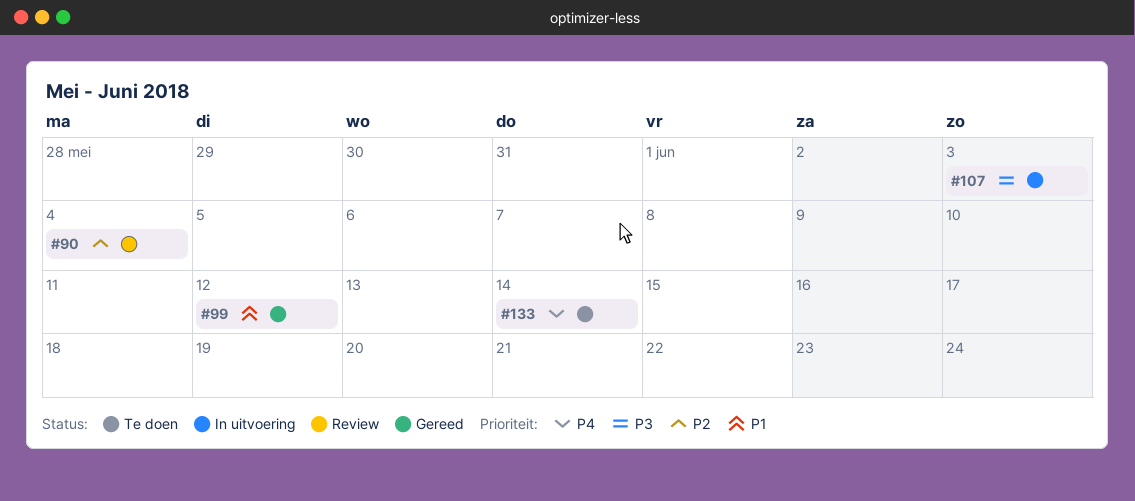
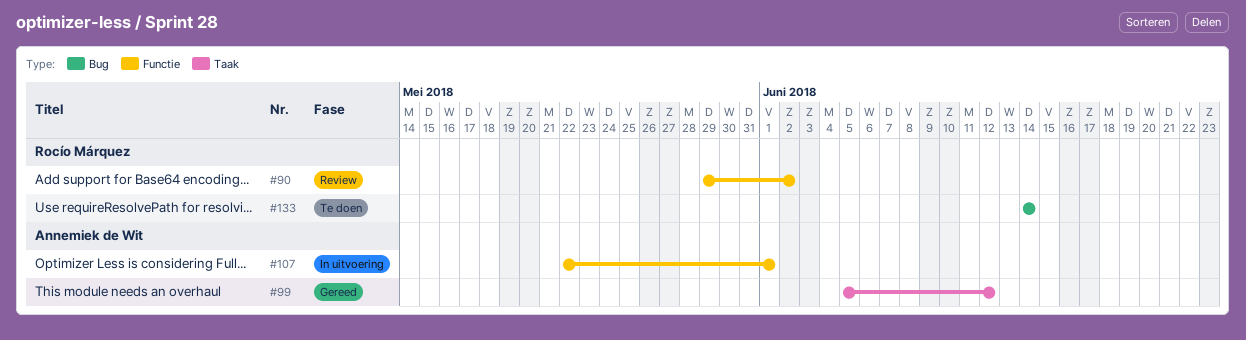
#90, due: Jun 4 -> Jun 2
#107, due: Jun 3 -> Jun 1

